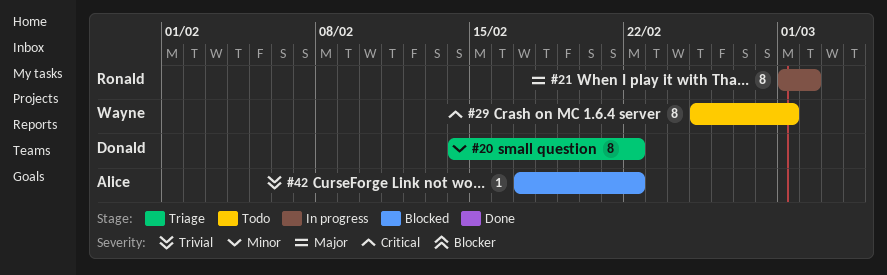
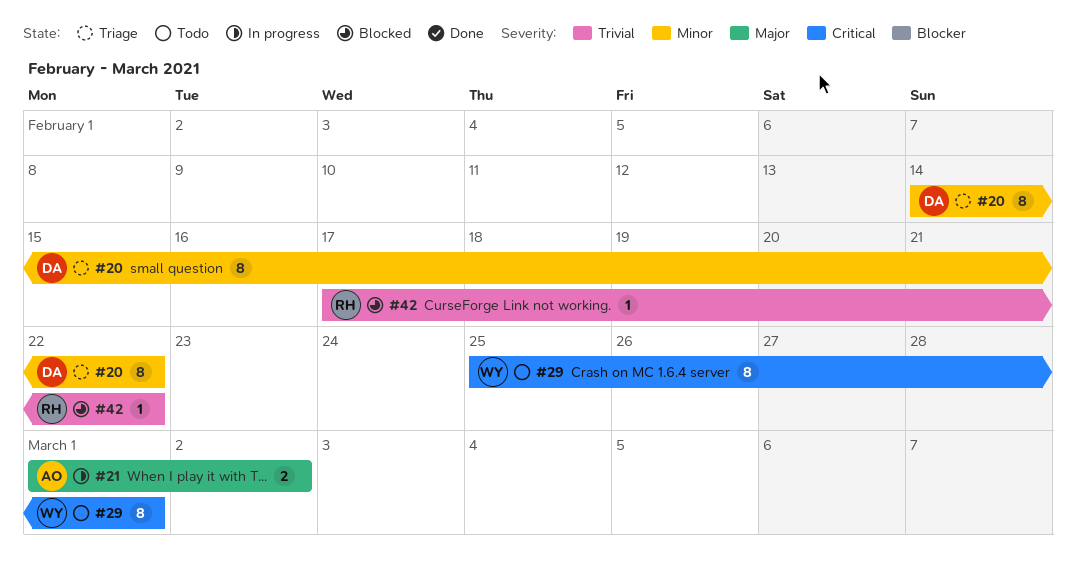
#21, owner: Ronald -> Alice
#21, estimate: 8 -> 2
#42, owner: Alice -> Ronald

